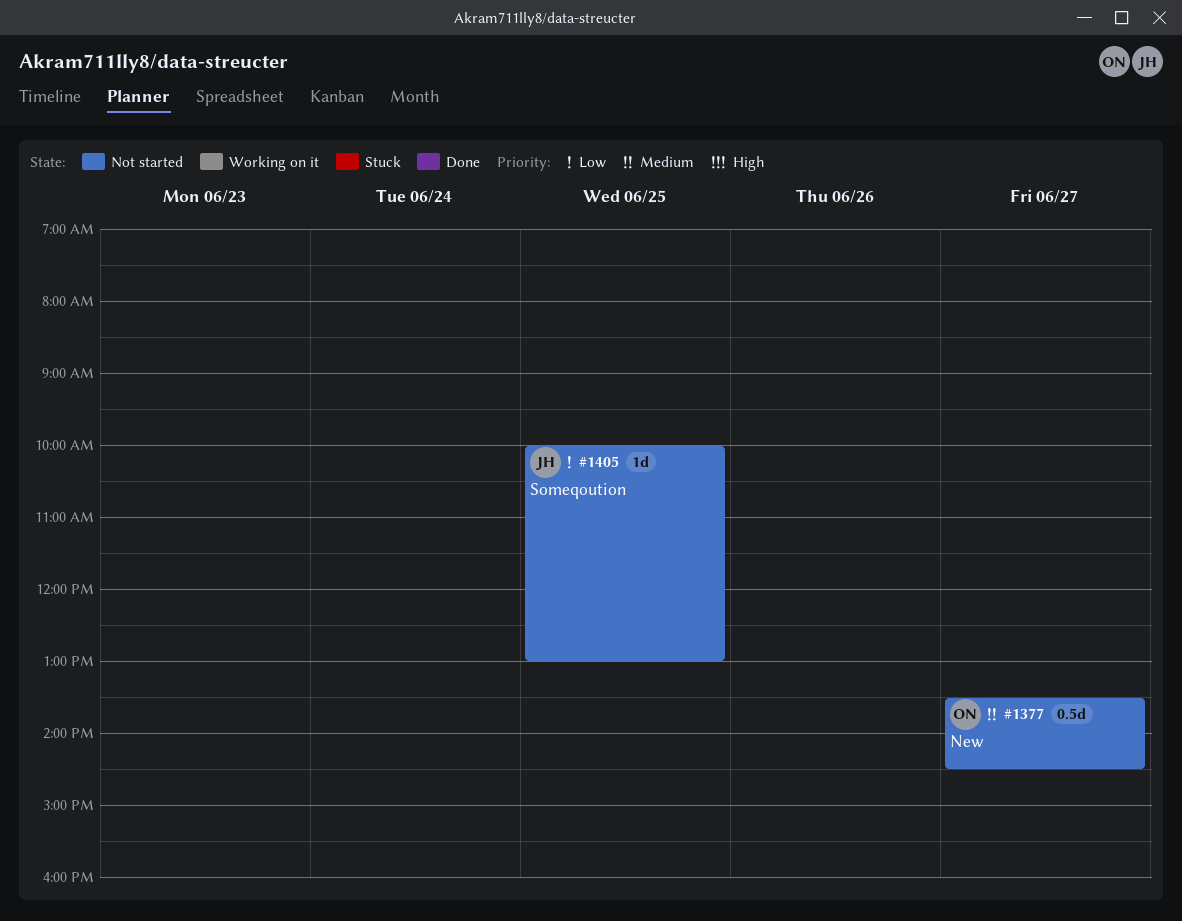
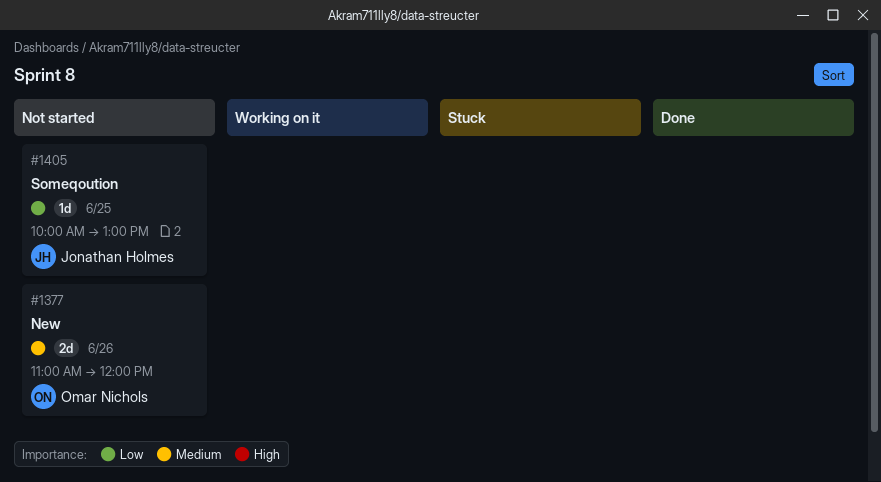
#1377, estimate: 0.5d -> 2d
#1377, day: Jun 27 -> Jun 26
#1377, begins: 13:30 -> 11:00
#1377, ends: 14:30 -> 12:00

